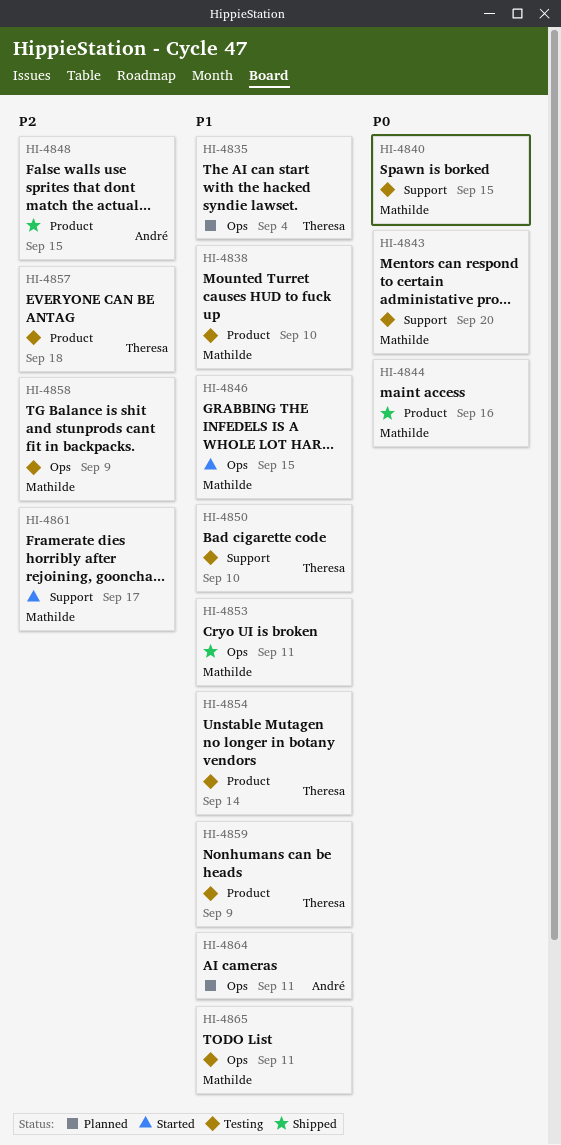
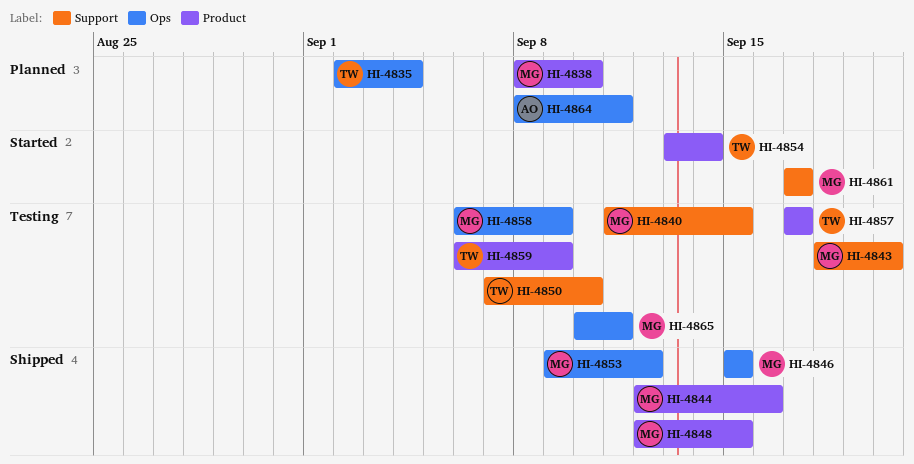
HI-4838, status: Testing -> Planned
HI-4846, status: Started -> Shipped
HI-4848, owner: André -> Mathilde
HI-4853, due: Sep 11 -> Sep 12
HI-4854, status: Testing -> Started
HI-4857, due: Sep 18 -> Sep 17

